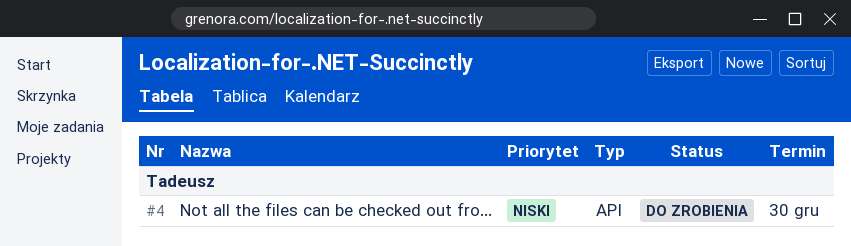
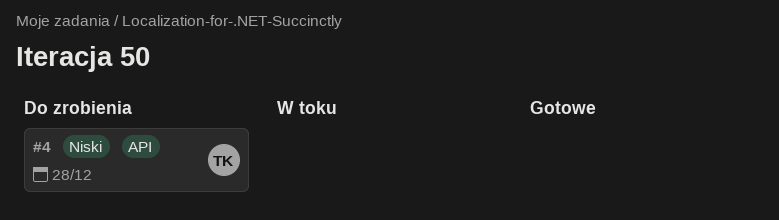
#4, due: Dec 30 -> Dec 28

